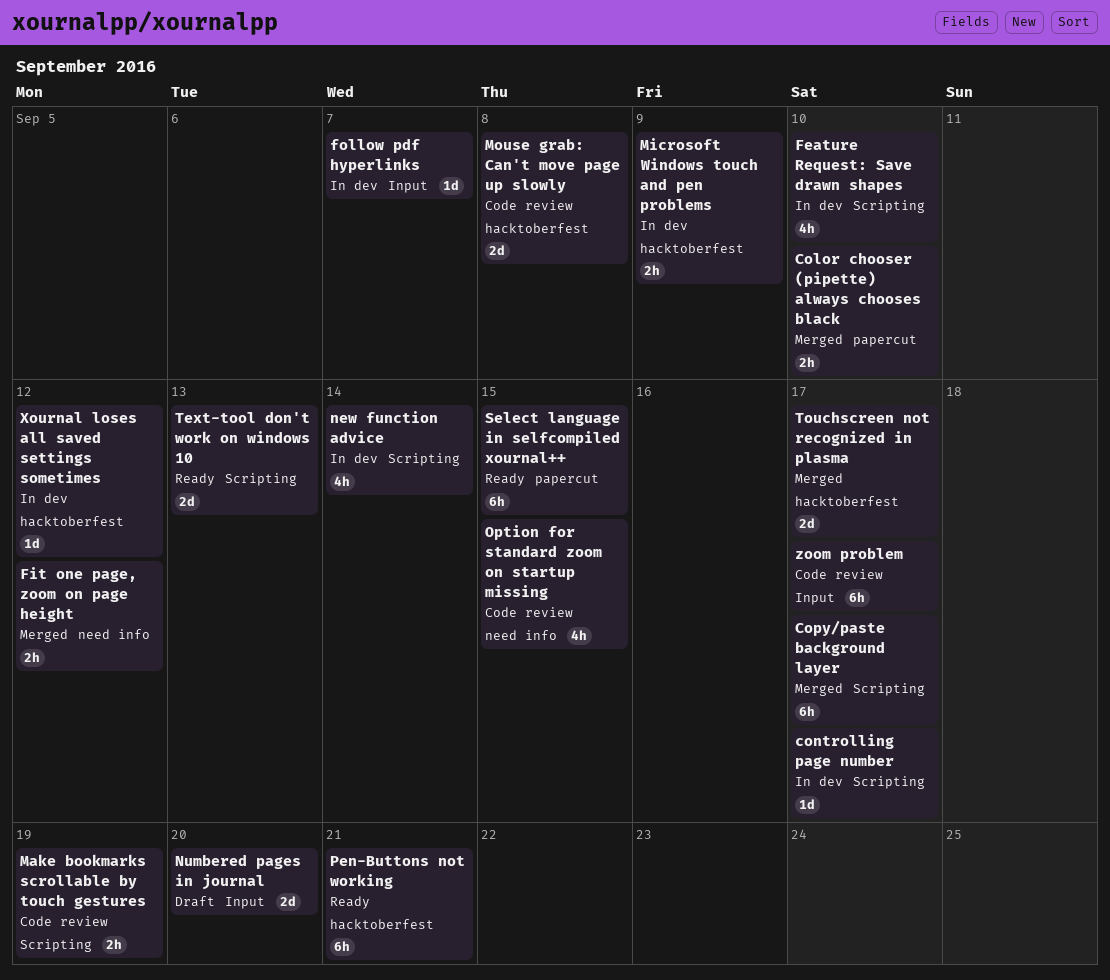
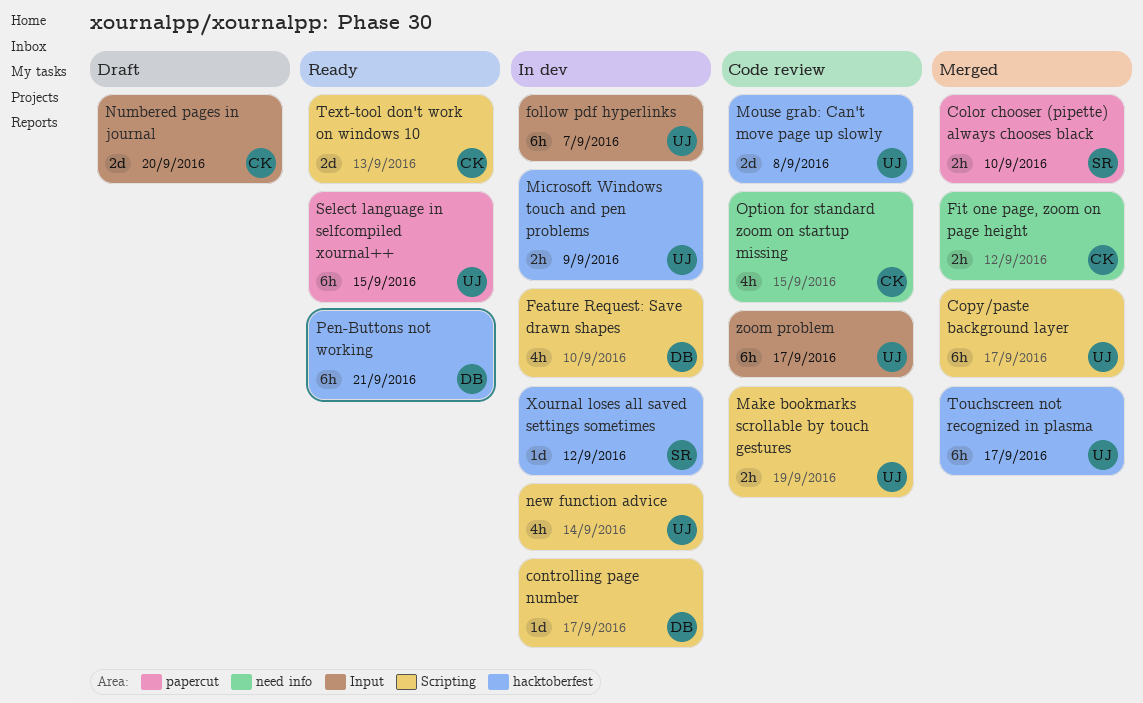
follow pdf hyperlinks, estimate: 1d -> 6h
Touchscreen not recognized in plasma, estimate: 2d -> 6h

